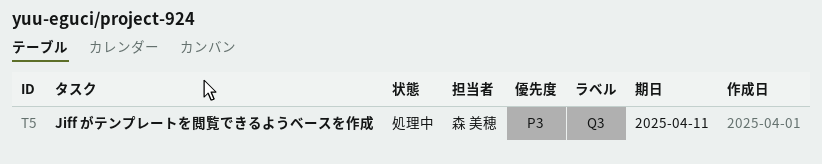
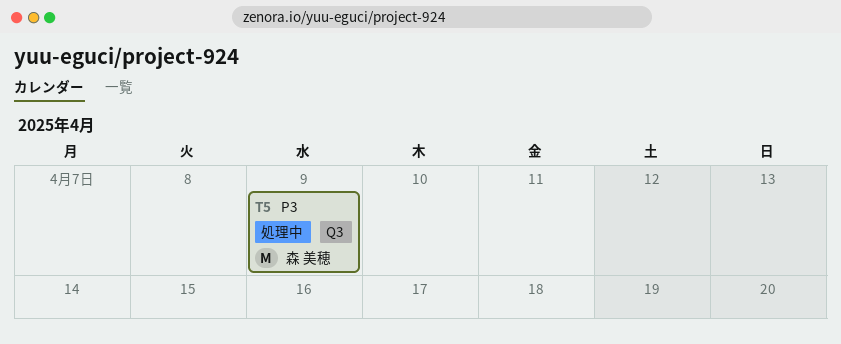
T5, due: Apr 11 -> Apr 9

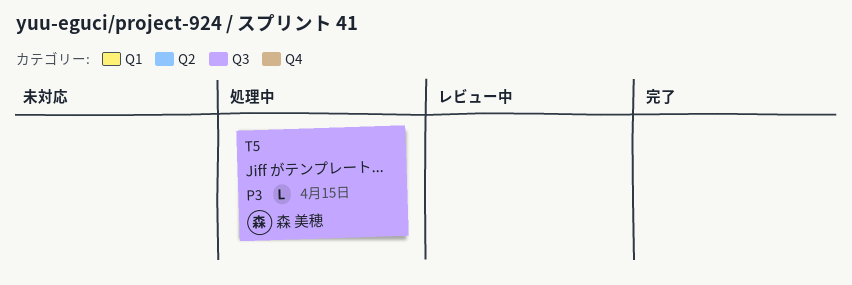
T5, estimate: M -> L
T5, due: Apr 9 -> Apr 15

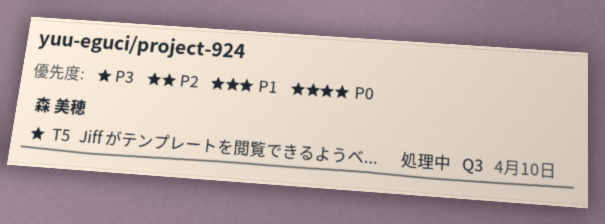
T5, due: Apr 15 -> Apr 10

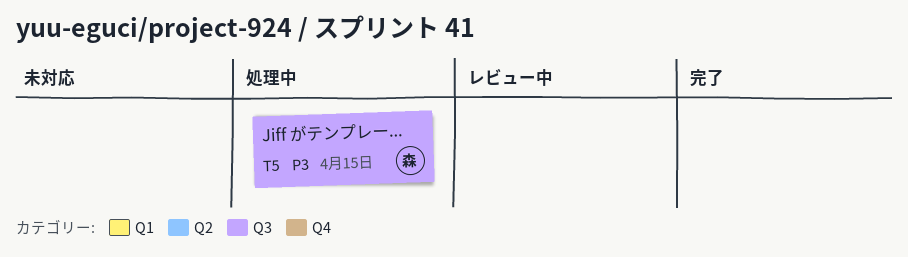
T5, due: Apr 10 -> Apr 15

